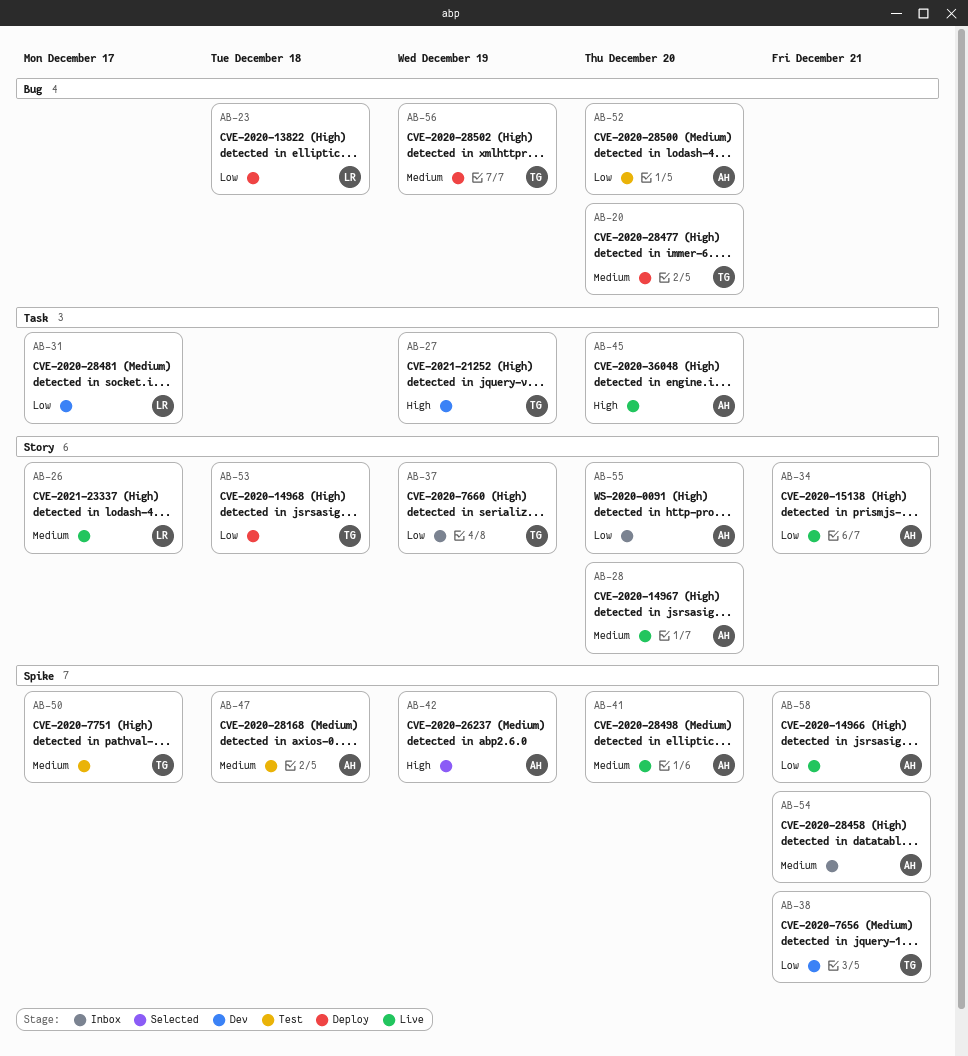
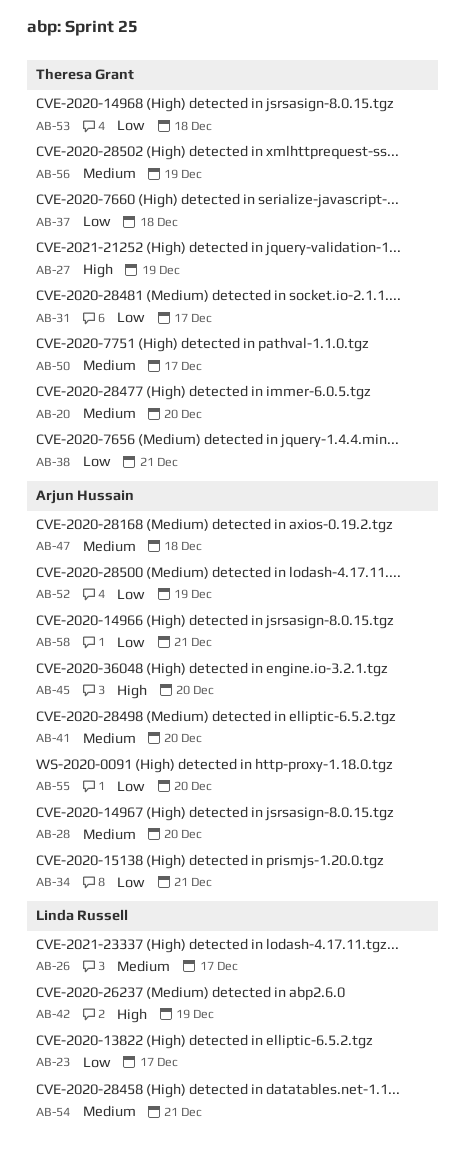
AB-23, due: Dec 18 -> Dec 17
AB-31, owner: Linda Russell -> Theresa Grant
AB-37, due: Dec 19 -> Dec 18
AB-42, owner: Arjun Hussain -> Linda Russell
AB-52, due: Dec 20 -> Dec 19
AB-54, owner: Arjun Hussain -> Linda Russell

